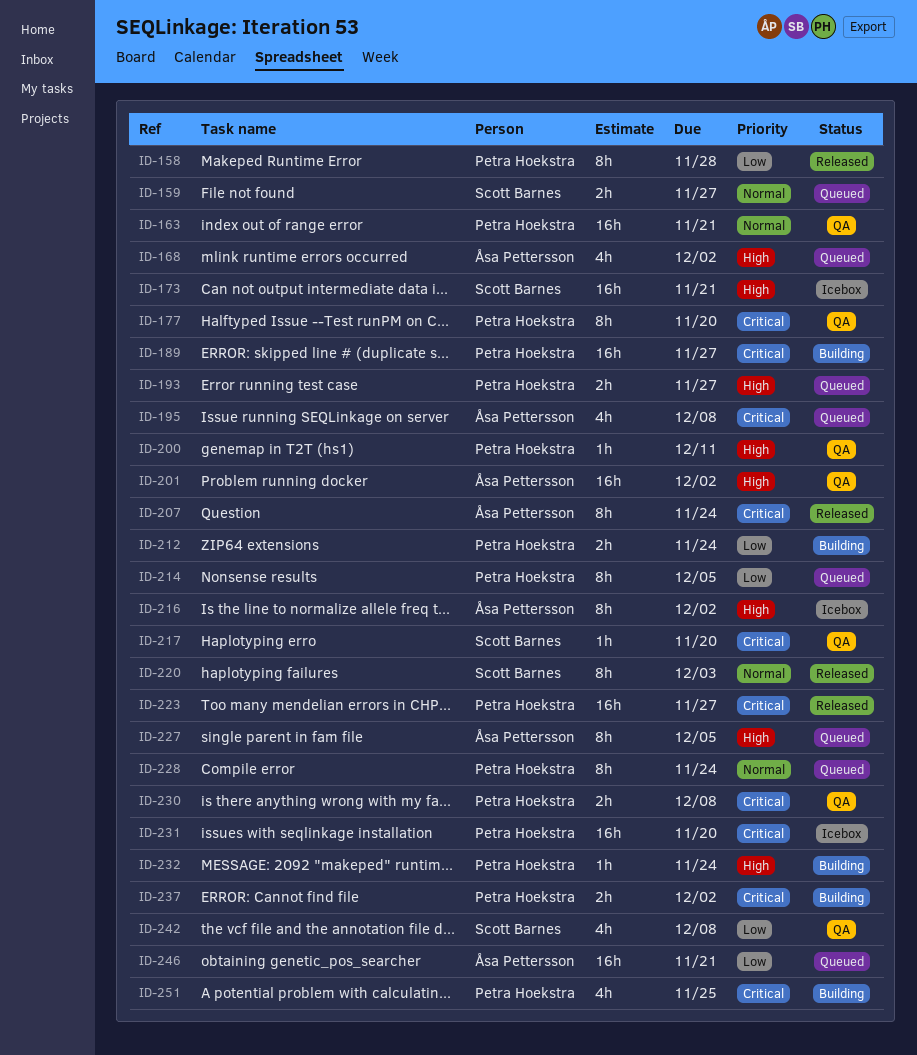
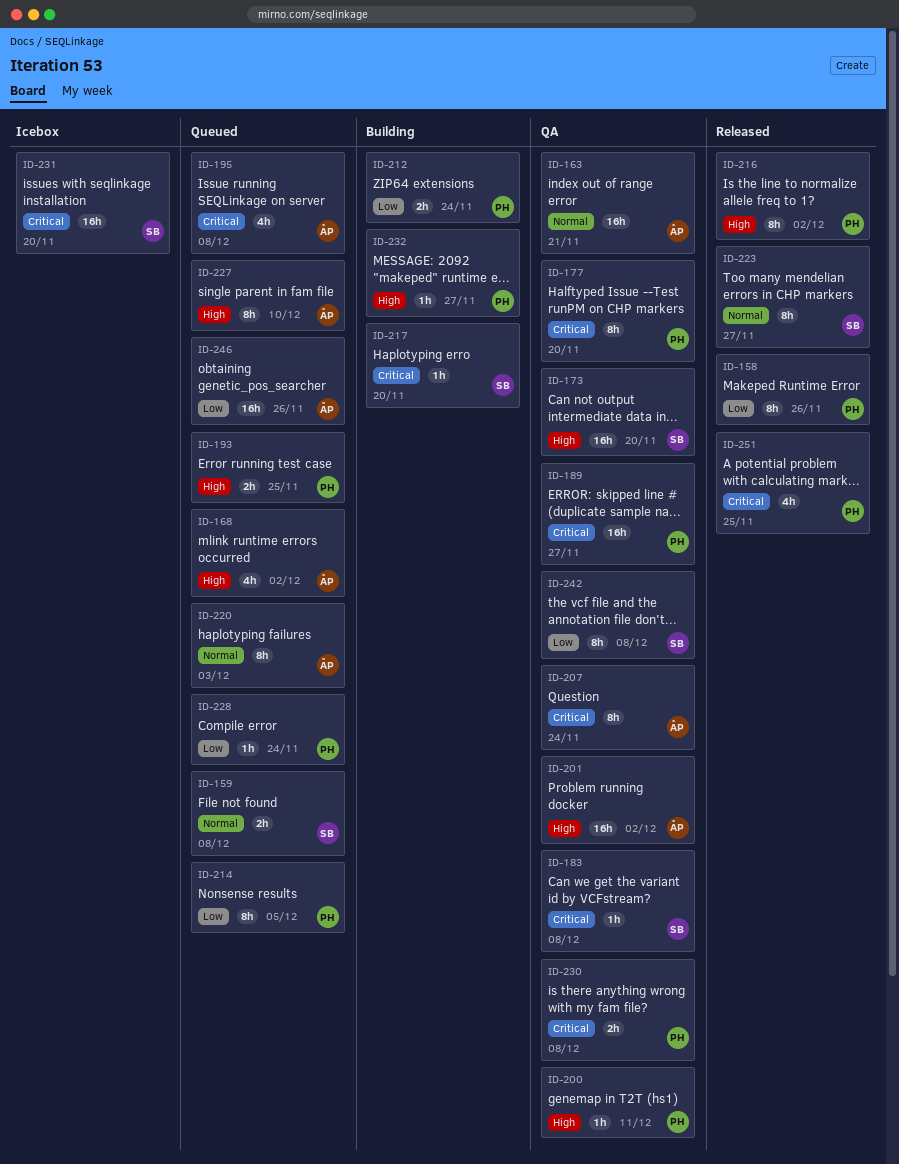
ID-158, due: Nov 28 -> Nov 26
ID-159, due: Nov 27 -> Dec 8
ID-163, owner: Petra Hoekstra -> Åsa Pettersson
ID-173, status: Icebox -> QA
ID-173, due: Nov 21 -> Nov 20
ID-183: none -> present
ID-189, status: Building -> QA
ID-193, due: Nov 27 -> Nov 25
ID-207, status: Released -> QA
ID-216, status: Icebox -> Released
ID-216, owner: Åsa Pettersson -> Petra Hoekstra
ID-217, status: QA -> Building
ID-220, status: Released -> Queued
ID-220, owner: Scott Barnes -> Åsa Pettersson
ID-223, owner: Petra Hoekstra -> Scott Barnes
ID-223, priority: Critical -> Normal
ID-223, estimate: 16h -> 8h
ID-227, due: Dec 5 -> Dec 10
ID-228, priority: Normal -> Low
ID-228, estimate: 8h -> 1h
ID-231, owner: Petra Hoekstra -> Scott Barnes
ID-232, due: Nov 24 -> Nov 27
ID-237: present -> none
ID-242, estimate: 4h -> 8h
ID-246, due: Nov 21 -> Nov 26
ID-251, status: Building -> Released

